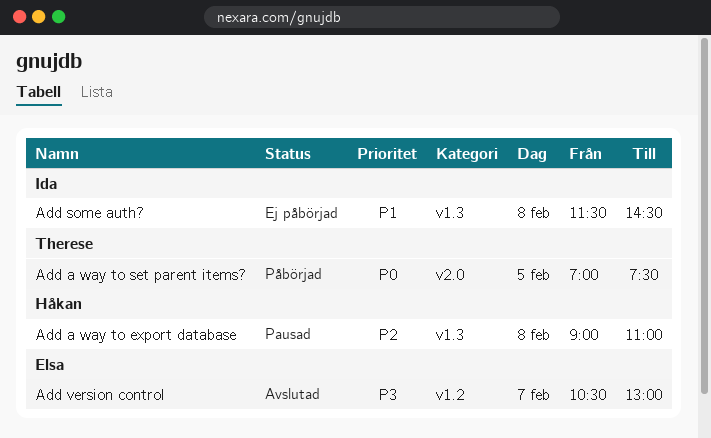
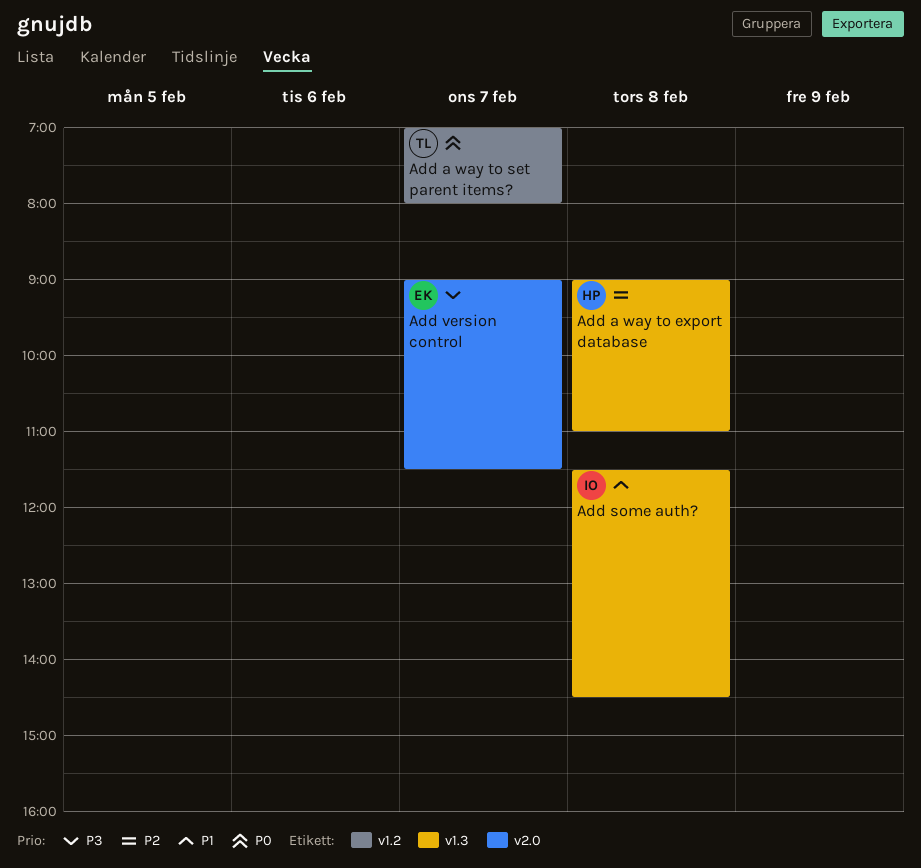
Add a way to set parent items?, label: v2.0 -> v1.2
Add a way to set parent items?, day: Feb 5 -> Feb 7
Add a way to set parent items?, ends: 07:30 -> 08:00
Add version control, label: v1.2 -> v2.0
Add version control, begins: 10:30 -> 09:00
Add version control, ends: 13:00 -> 11:30

